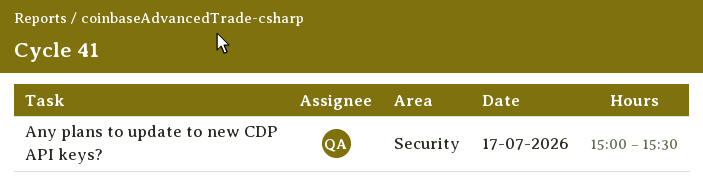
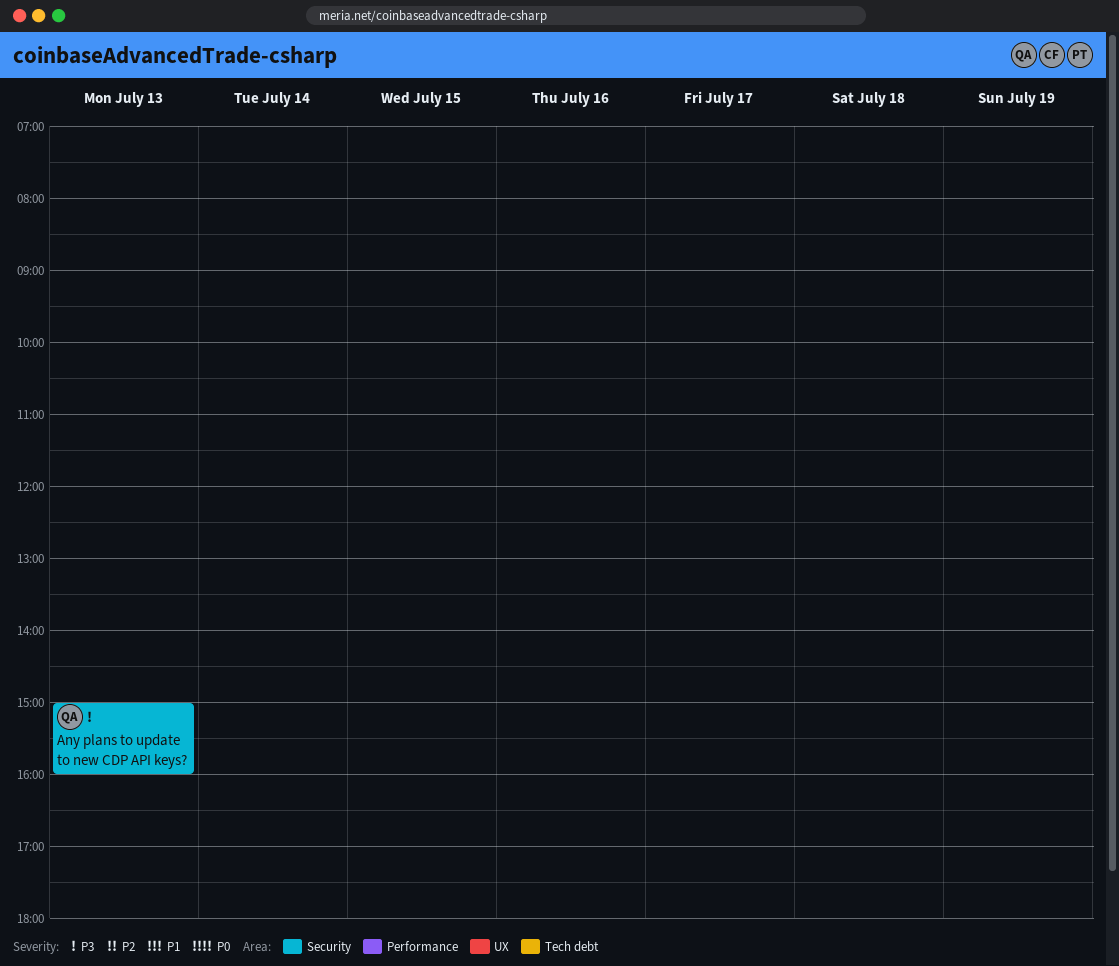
Any plans to update to new CDP API keys?, day: Jul 17 -> Jul 13
Any plans to update to new CDP API keys?, ends: 15:30 -> 16:00

